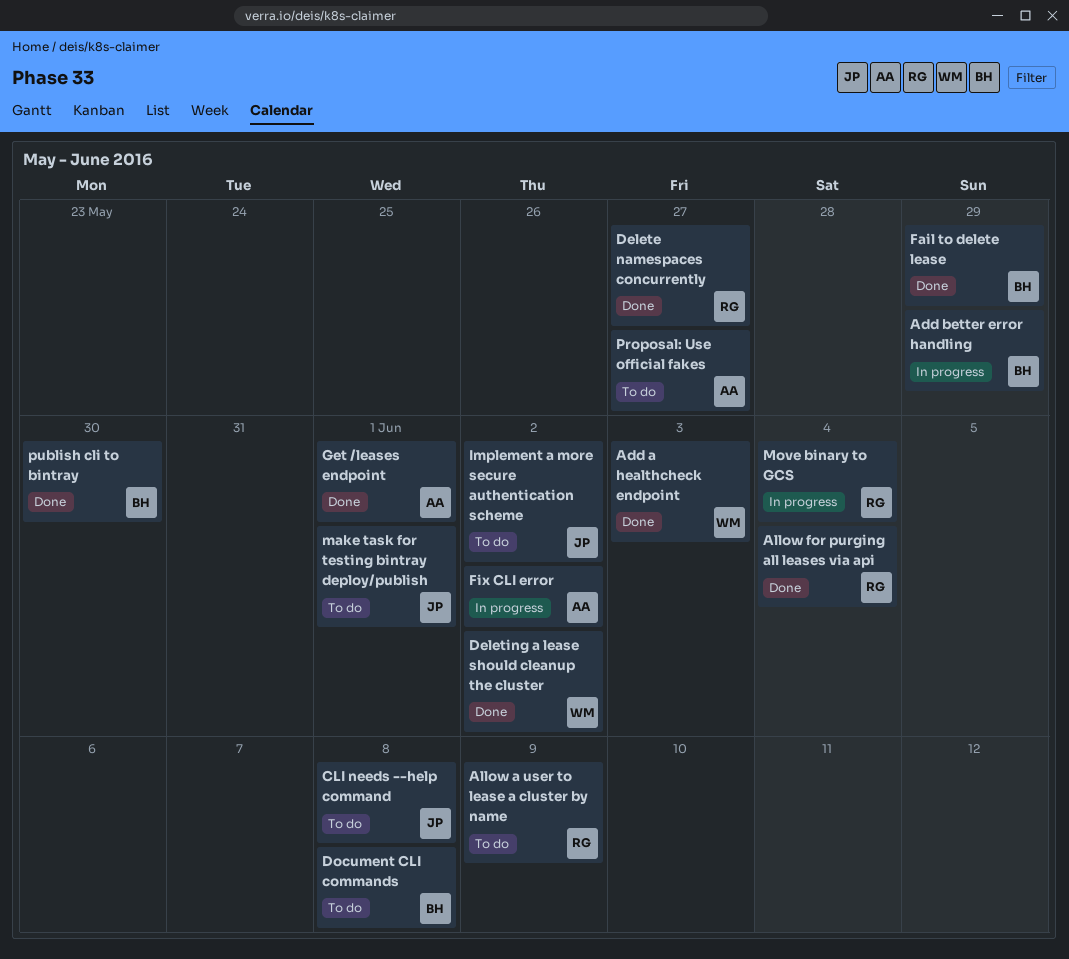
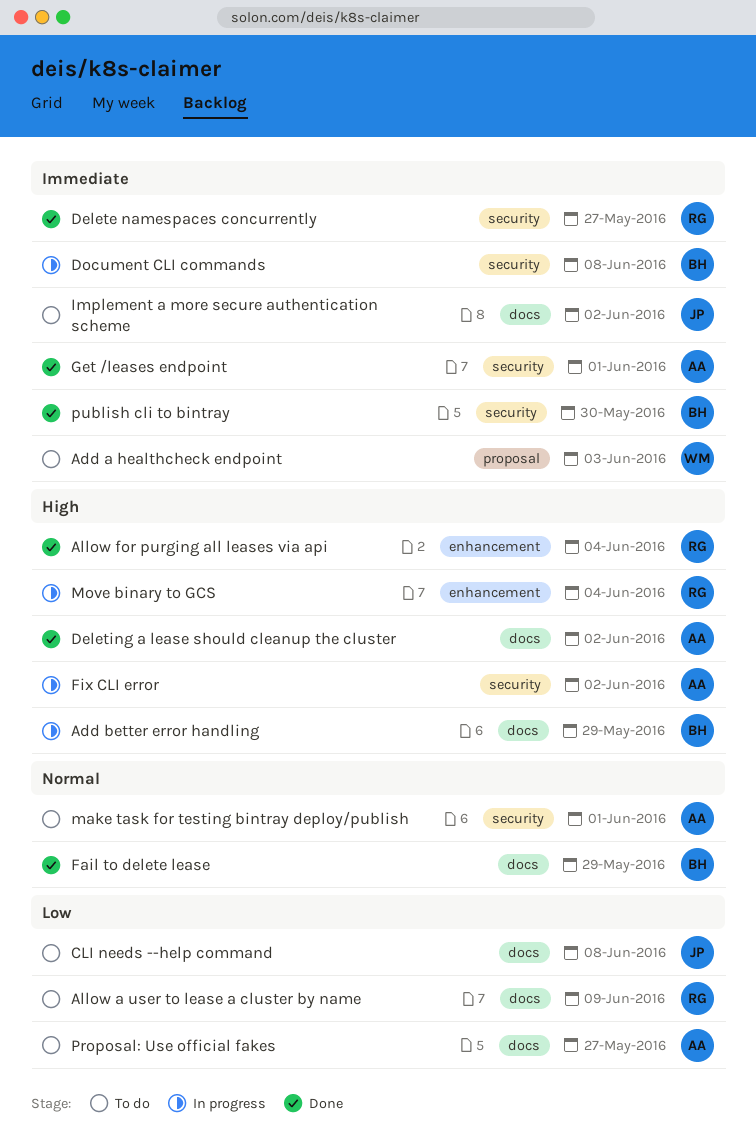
Add a healthcheck endpoint, status: Done -> To do
Deleting a lease should cleanup the cluster, owner: WM -> AA
Document CLI commands, status: To do -> In progress
make task for testing bintray deploy/publish, owner: JP -> AA

